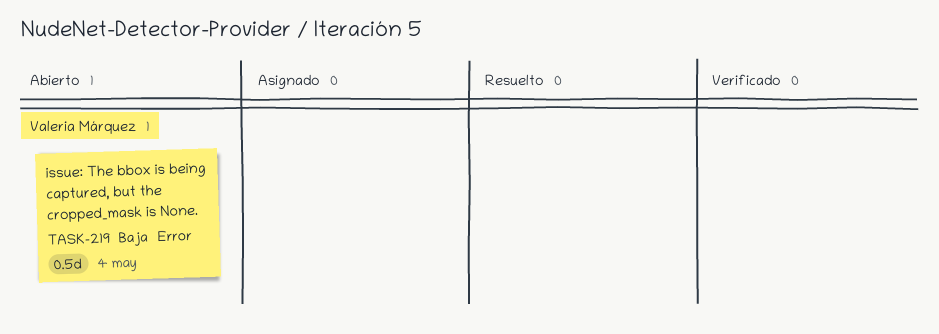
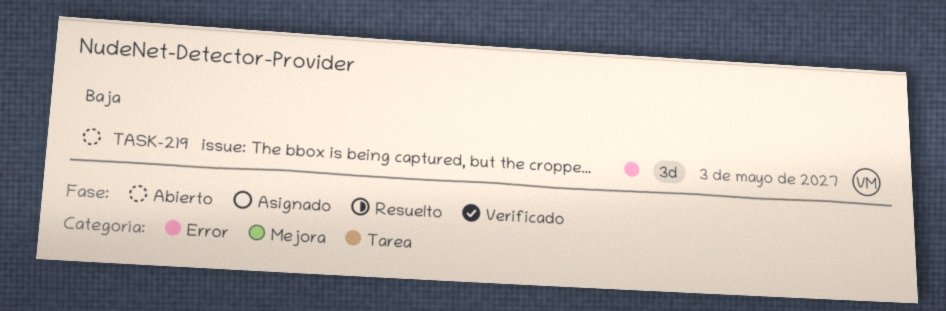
TASK-219, estimate: 0.5d -> 3d
TASK-219, due: May 4 -> May 3

